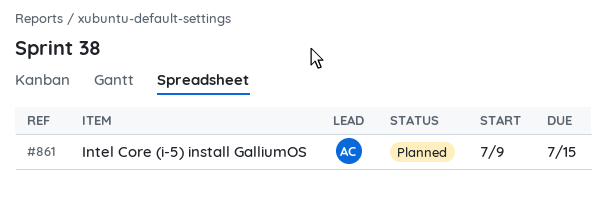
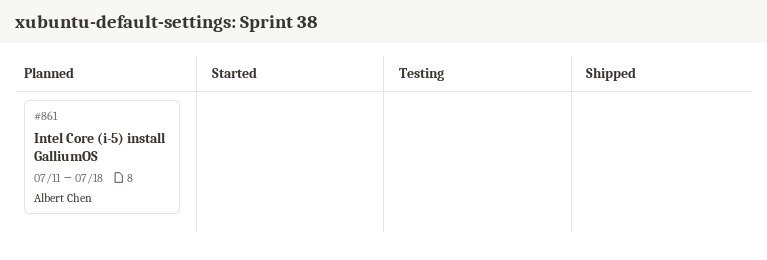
#861, start: Jul 9 -> Jul 11
#861, due: Jul 15 -> Jul 18

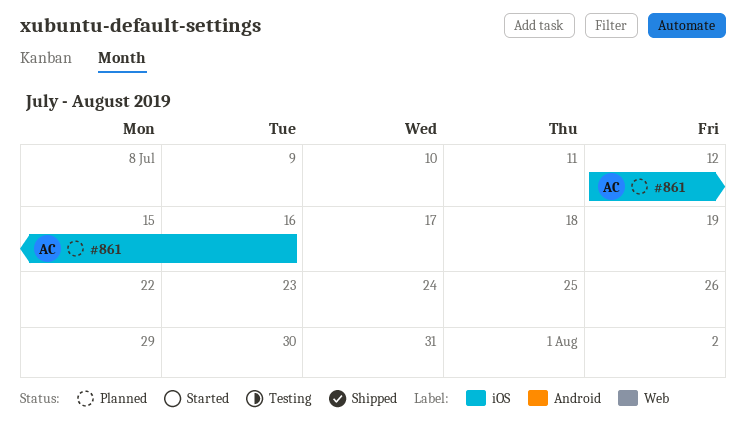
#861, start: Jul 11 -> Jul 12
#861, due: Jul 18 -> Jul 16

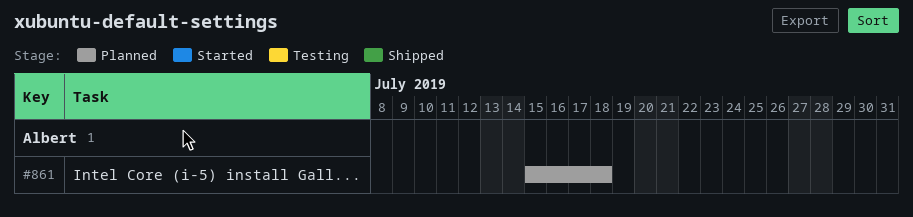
#861, start: Jul 12 -> Jul 15
#861, due: Jul 16 -> Jul 18

